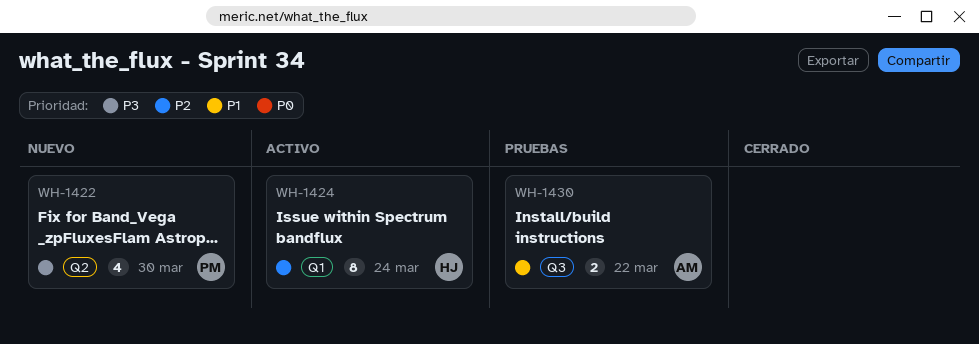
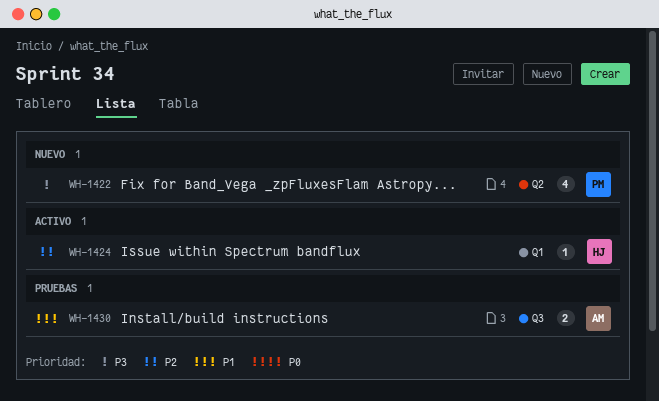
WH-1424, estimate: 8 -> 1

